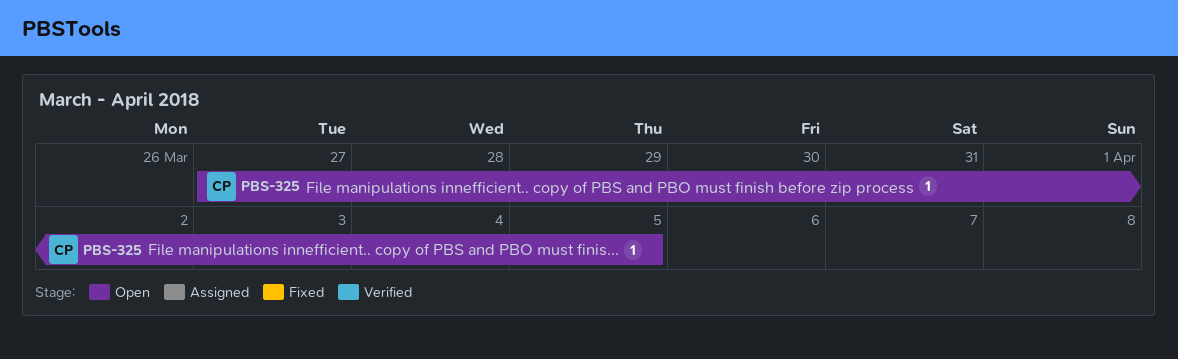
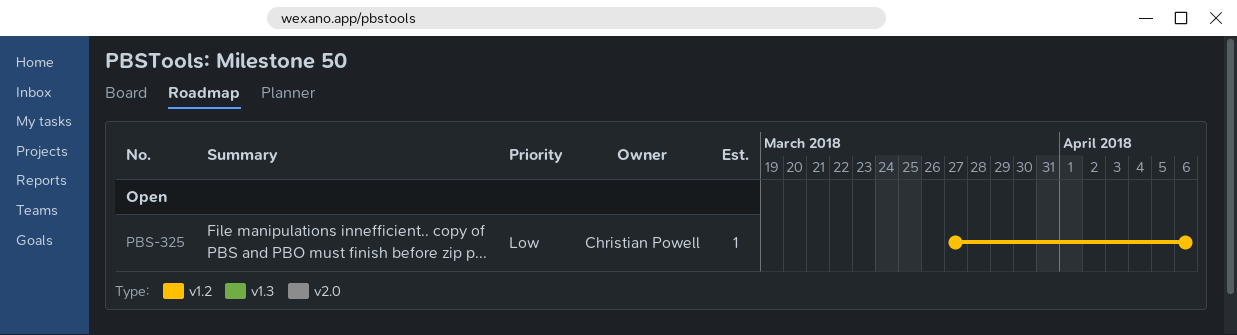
PBS-325, due: Apr 5 -> Apr 6

